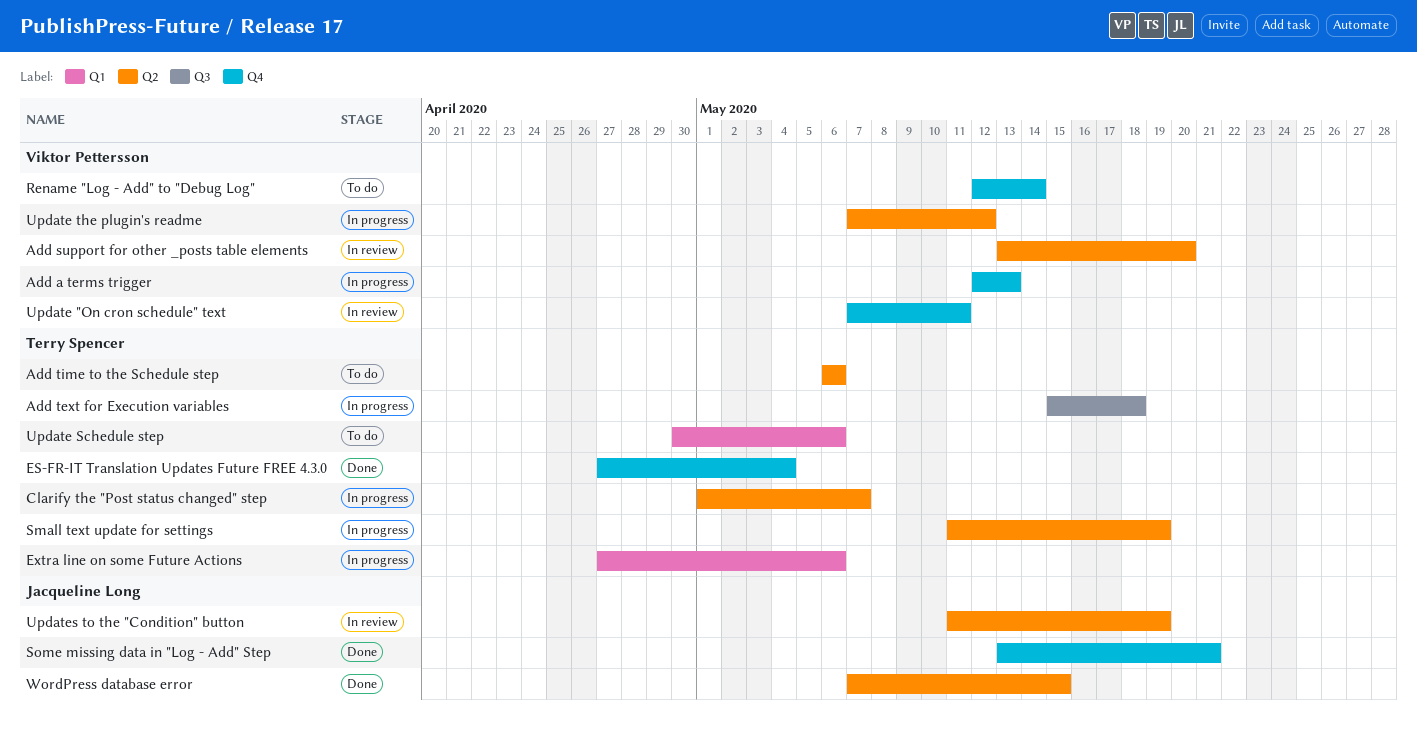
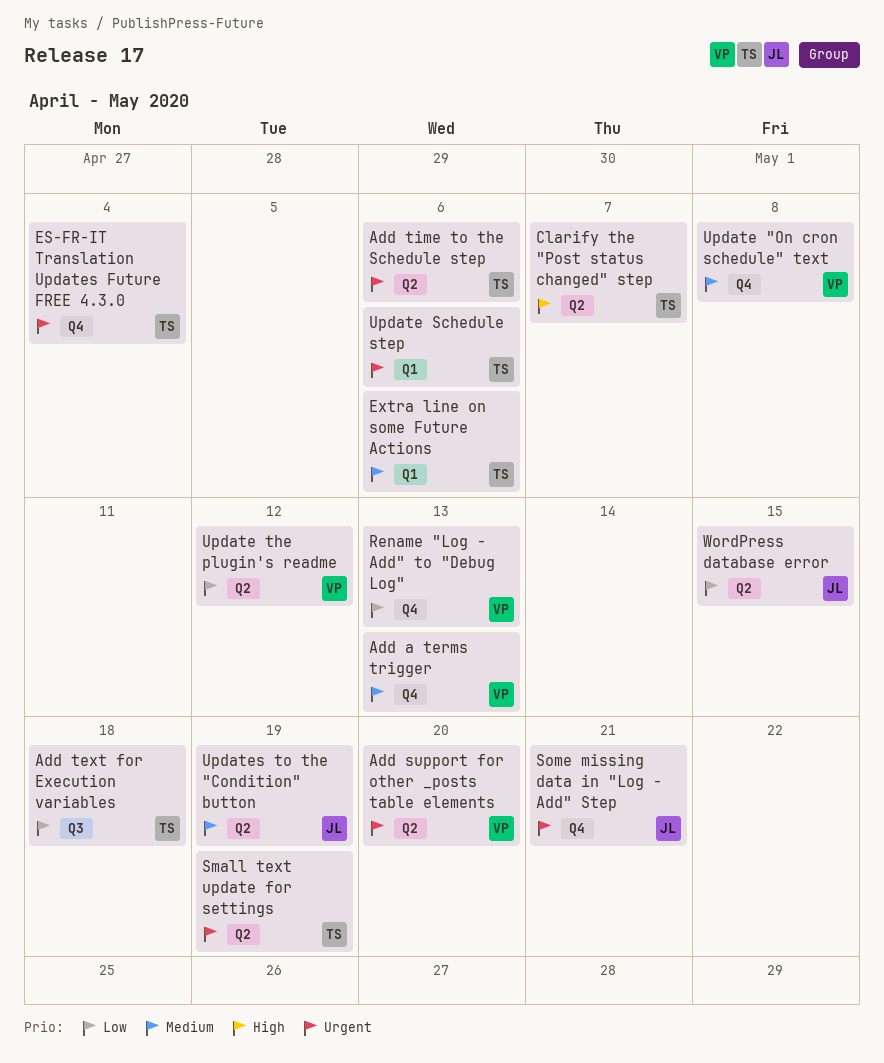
Rename "Log - Add" to "Debug Log", due: May 14 -> May 13
Update "On cron schedule" text, due: May 11 -> May 8

